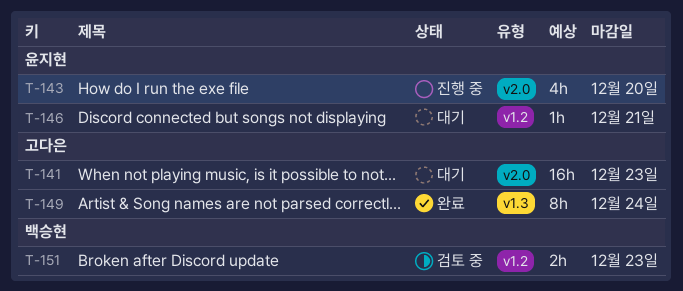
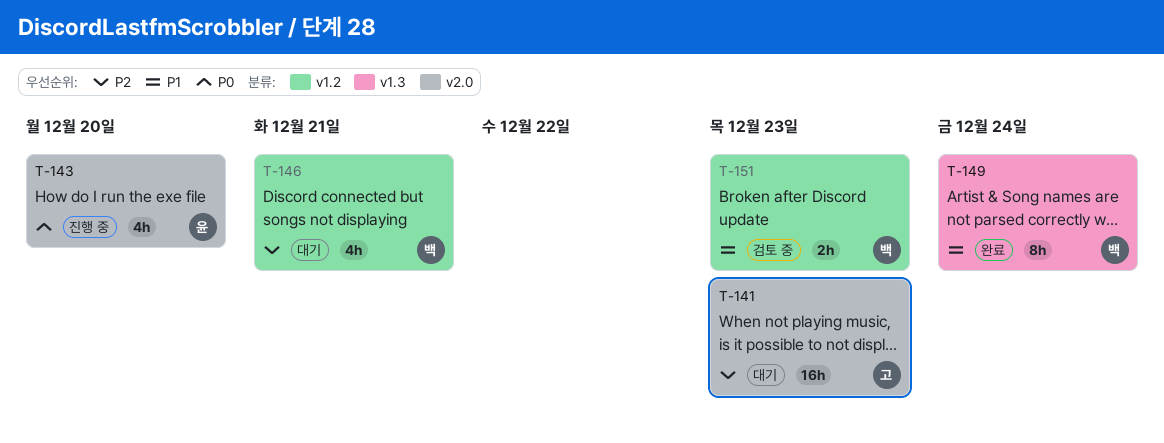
T-146, owner: 윤지현 -> 백승현
T-146, estimate: 1h -> 4h
T-149, owner: 고다은 -> 백승현

